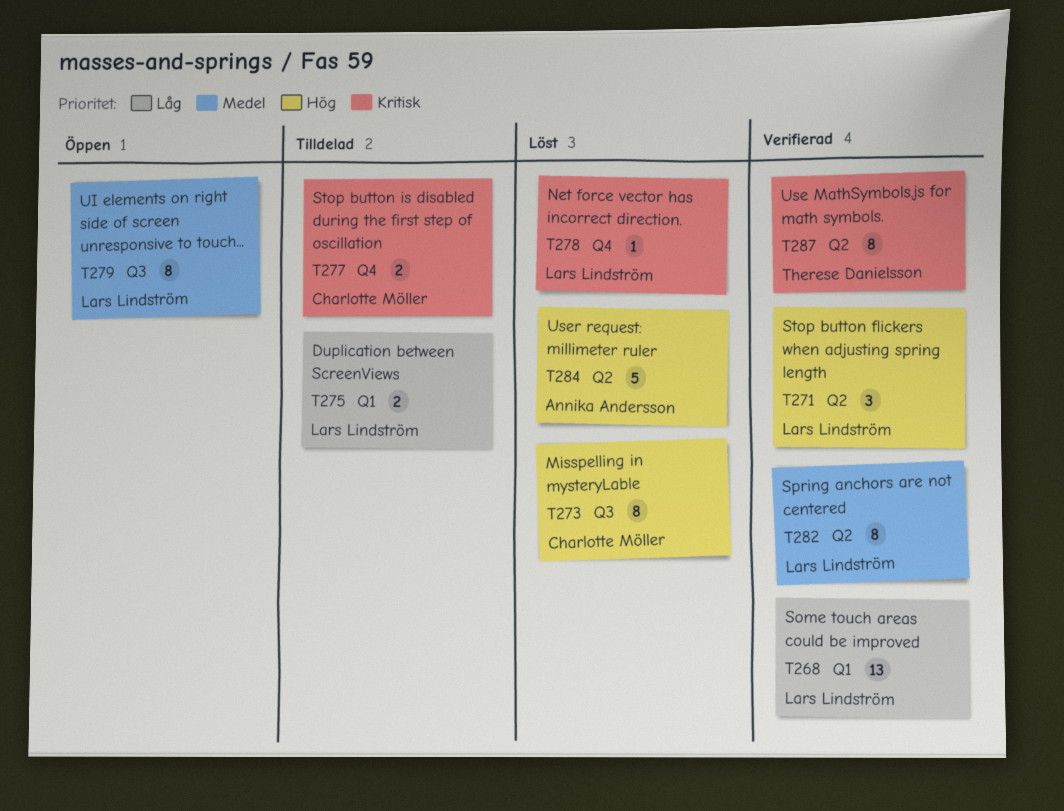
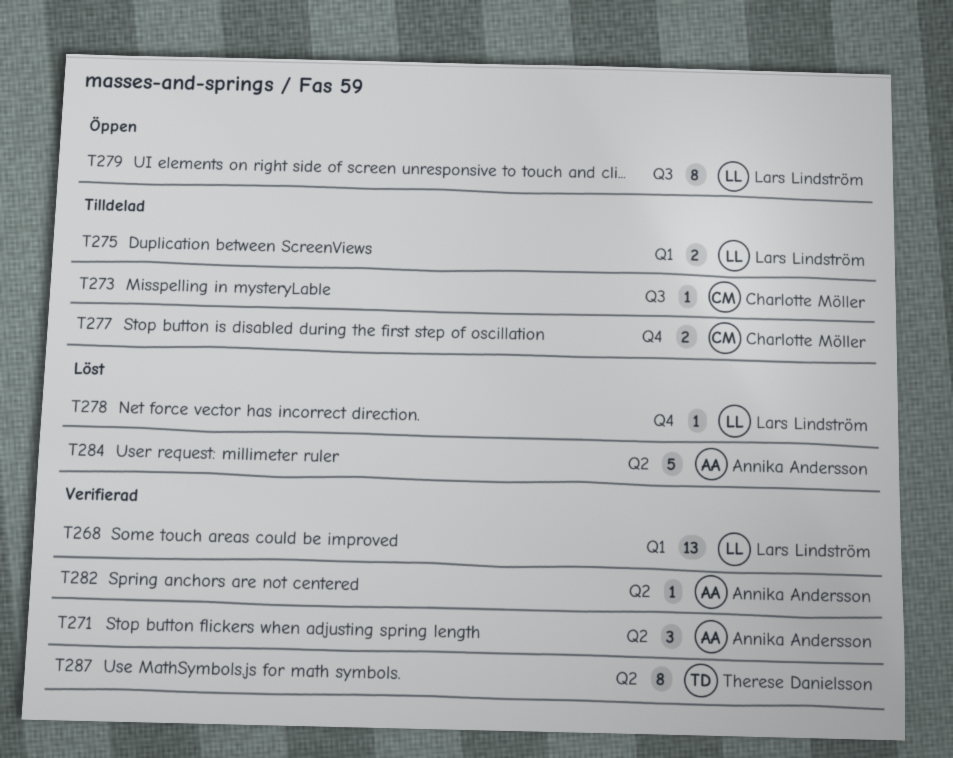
T271, owner: Lars Lindström -> Annika Andersson
T273, status: Löst -> Tilldelad
T273, estimate: 8 -> 1
T282, owner: Lars Lindström -> Annika Andersson
T282, estimate: 8 -> 1

